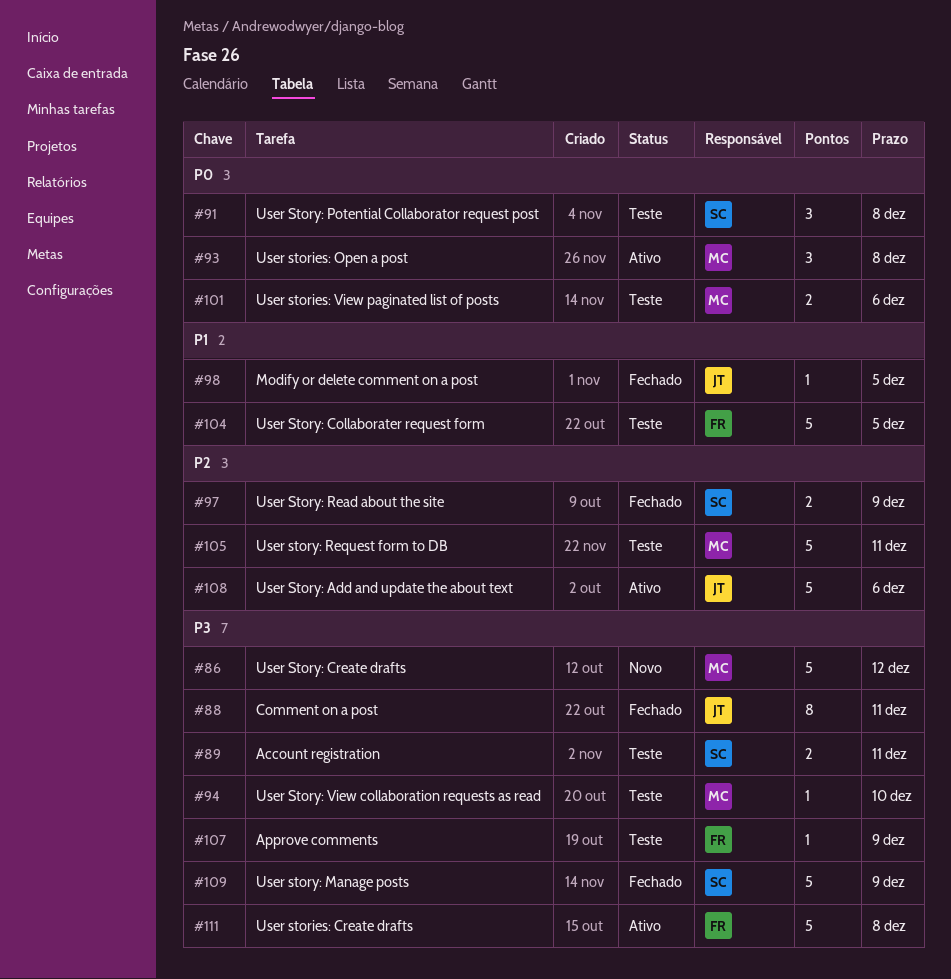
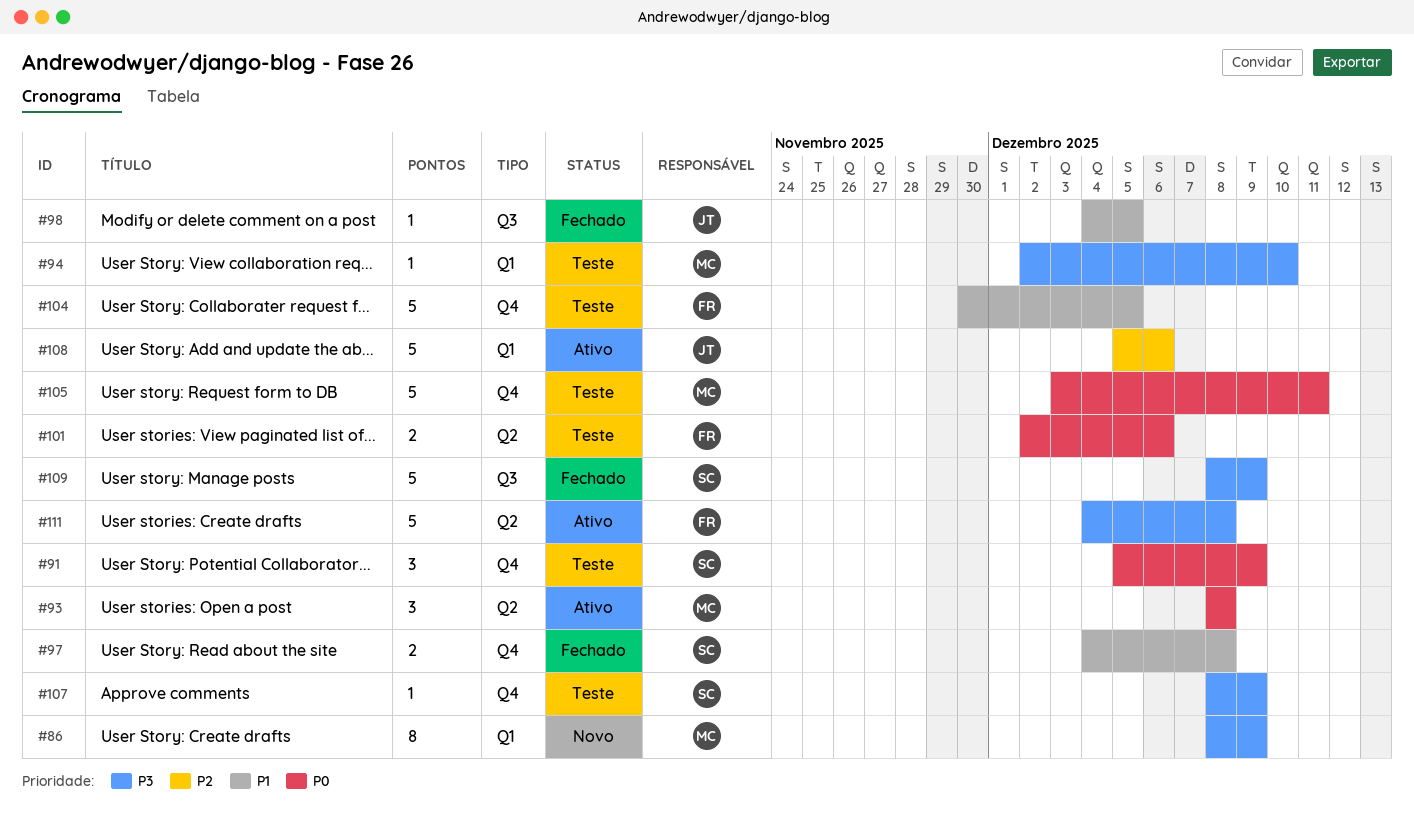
#86, estimate: 5 -> 8
#86, due: Dec 12 -> Dec 9
#88: present -> none
#89: present -> none
#91, due: Dec 8 -> Dec 9
#97, priority: P2 -> P1
#97, due: Dec 9 -> Dec 8
#101, owner: MC -> FR
#105, priority: P2 -> P0
#107, owner: FR -> SC

